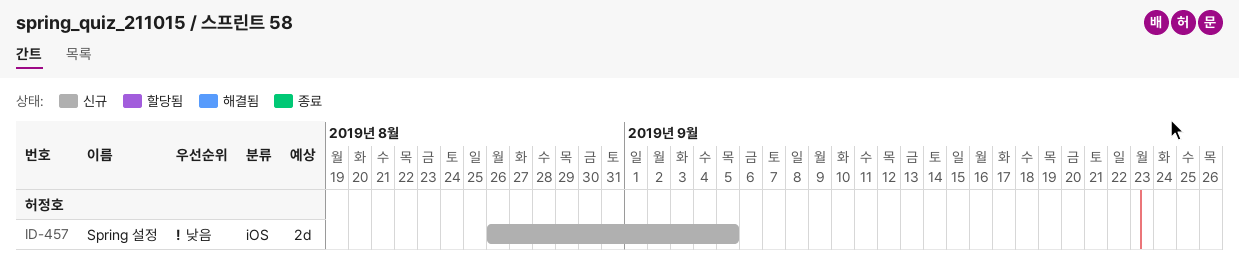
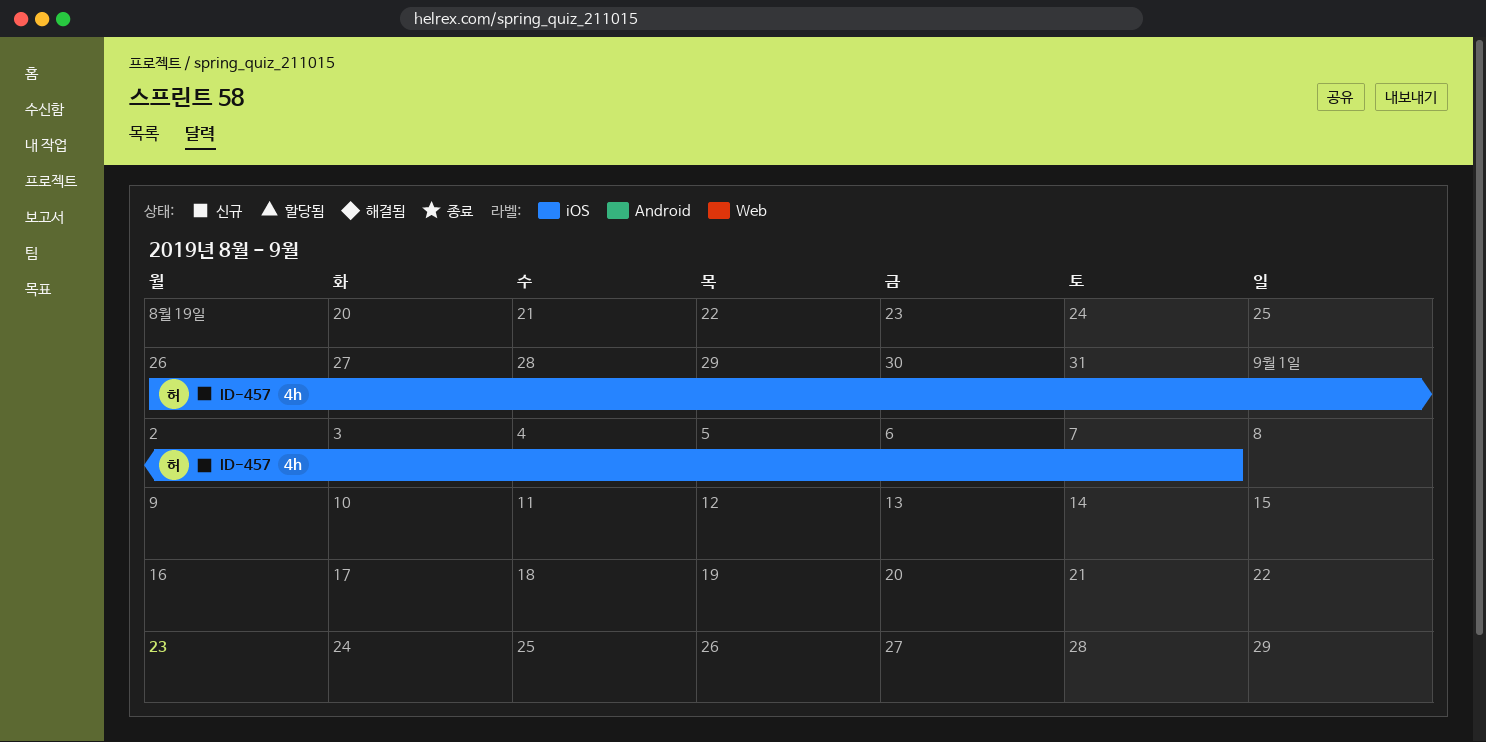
ID-457, estimate: 2d -> 4h
ID-457, due: Sep 5 -> Sep 7

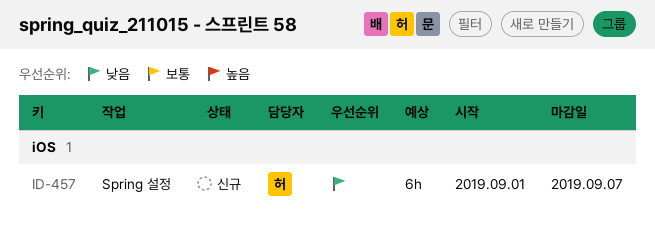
ID-457, estimate: 4h -> 6h
ID-457, start: Aug 26 -> Sep 1

